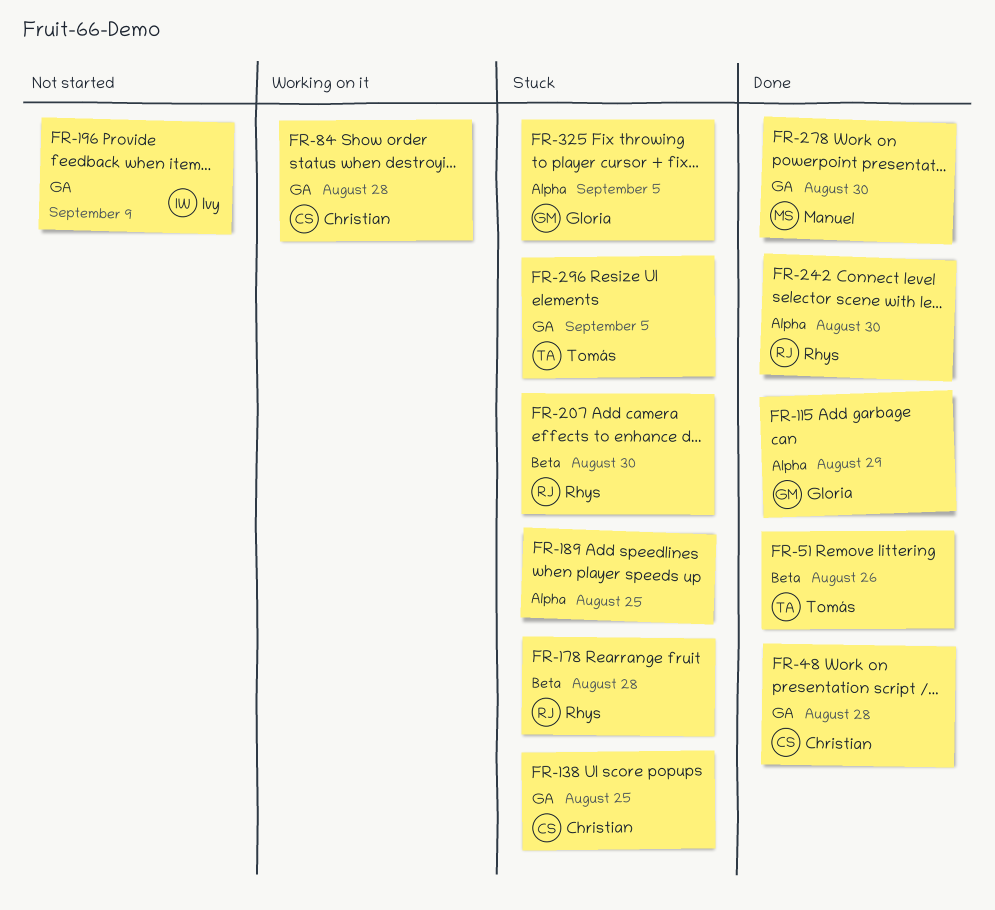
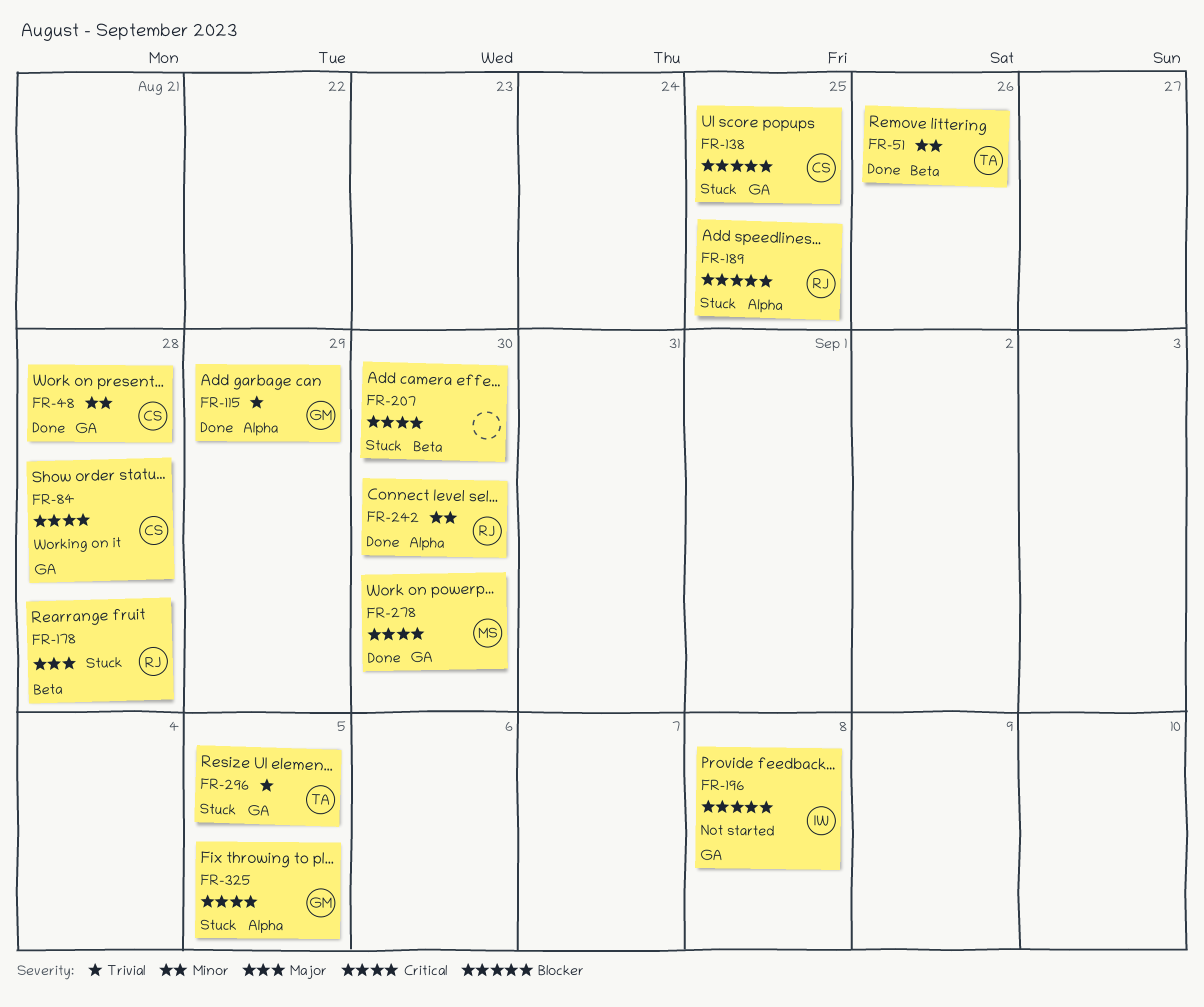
FR-189, owner: none -> Rhys
FR-196, due: Sep 9 -> Sep 8
FR-207, owner: Rhys -> none

